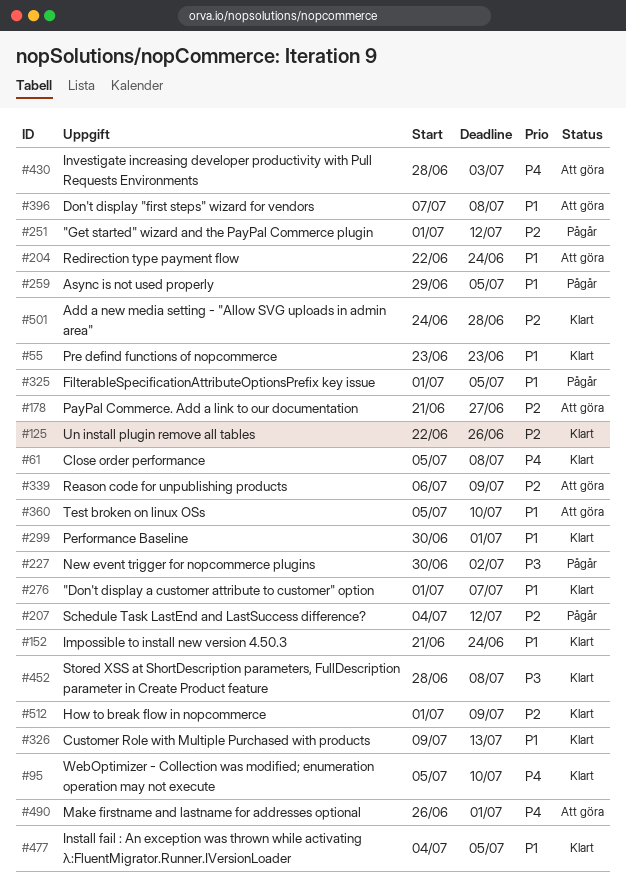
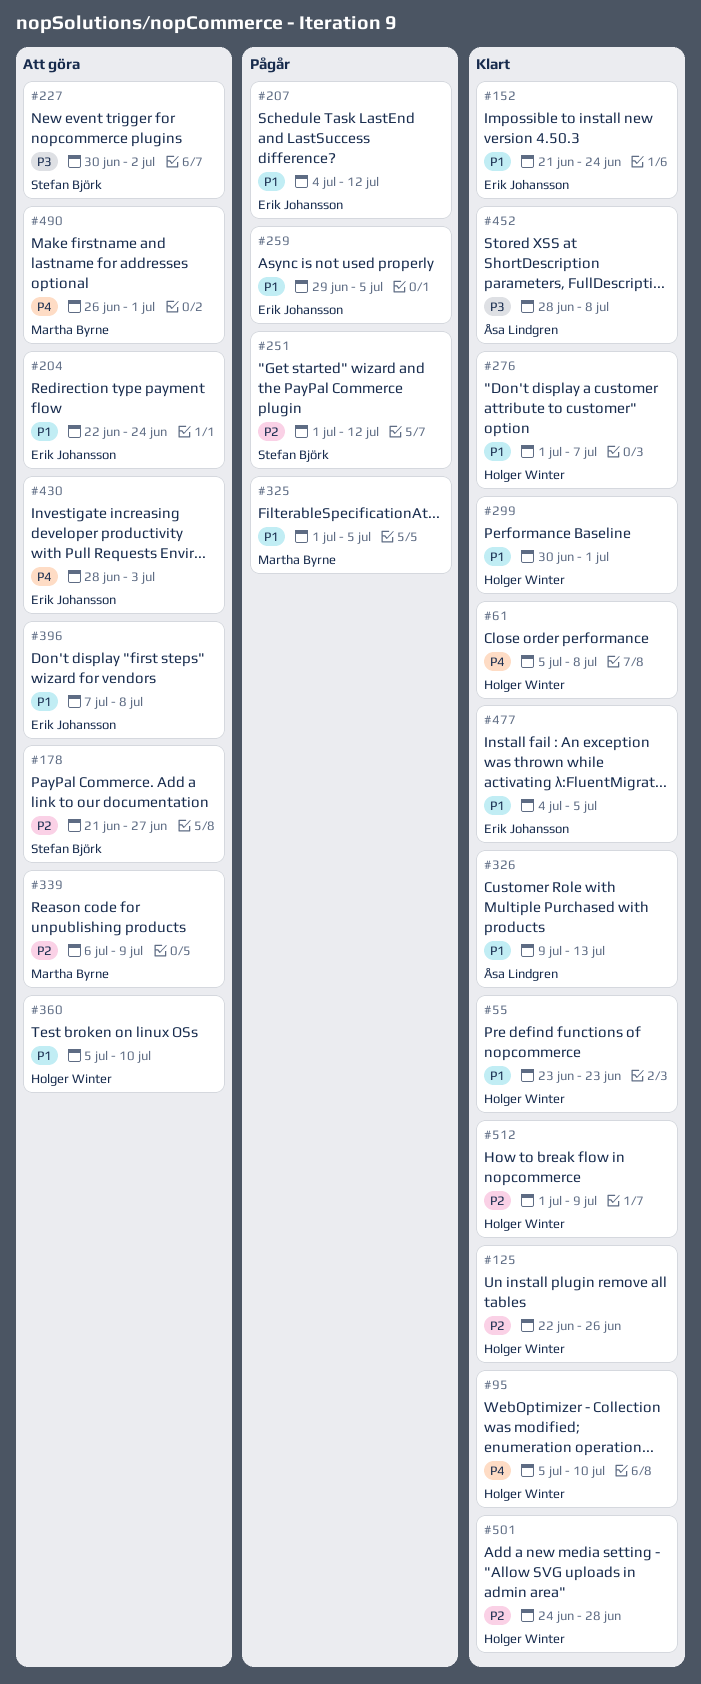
#207, priority: P2 -> P1
#227, status: Pågår -> Att göra

